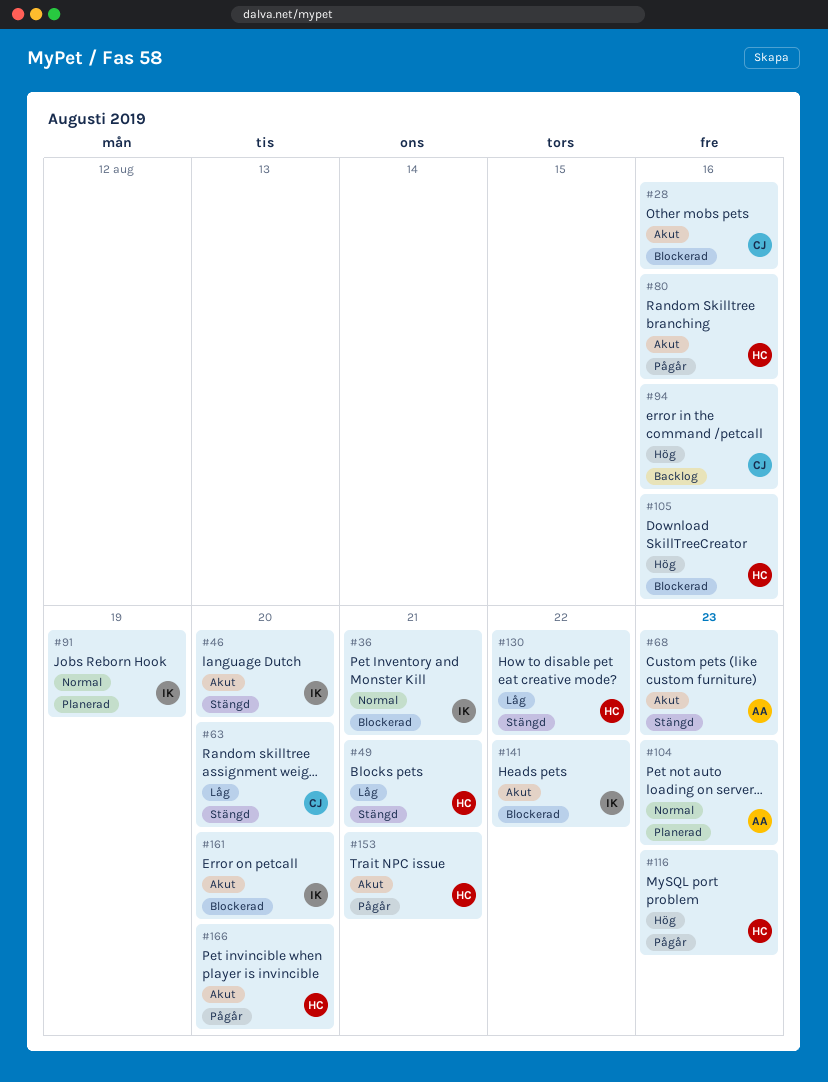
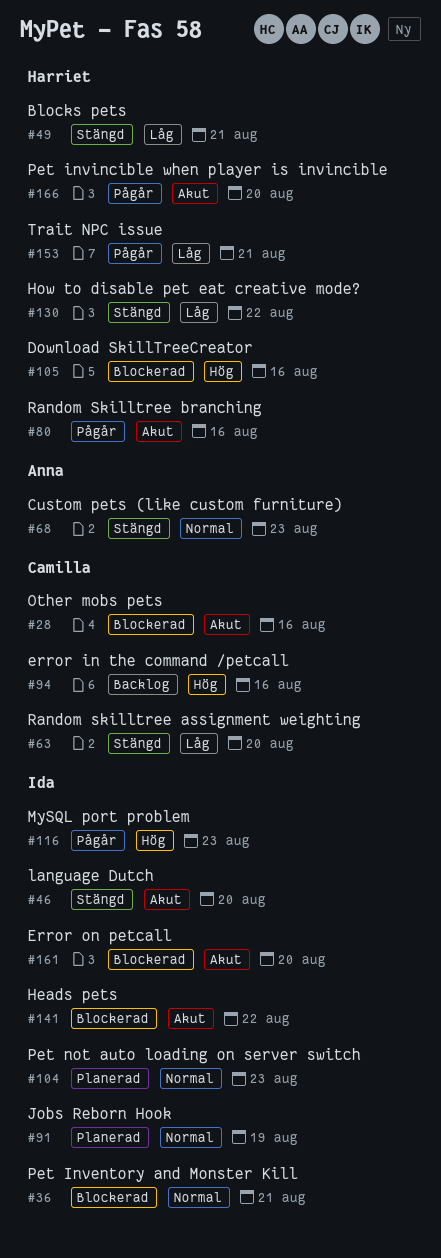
#68, priority: Akut -> Normal
#104, owner: Anna -> Ida
#116, owner: Harriet -> Ida
#153, priority: Akut -> Låg

